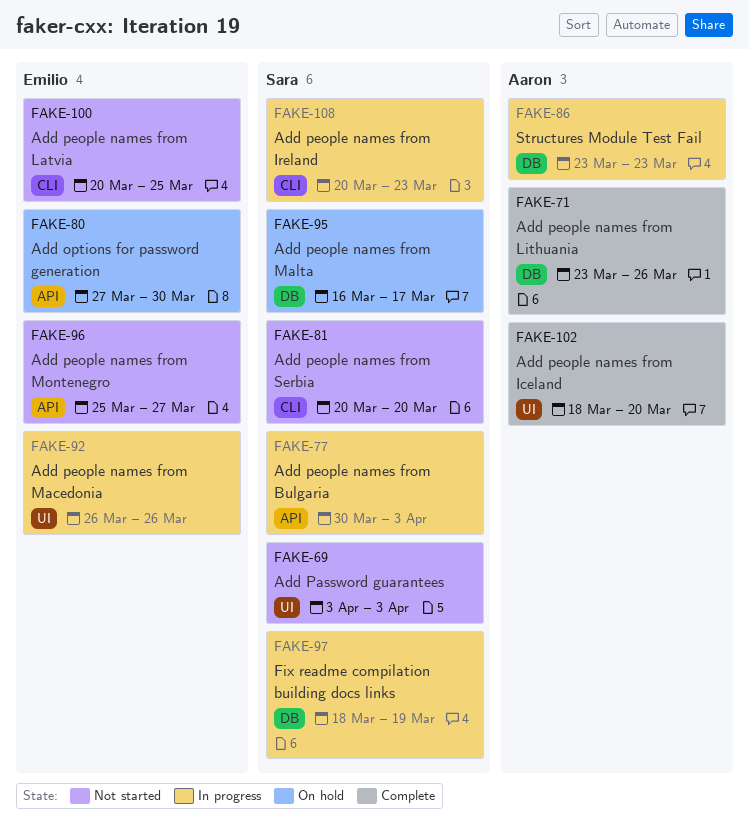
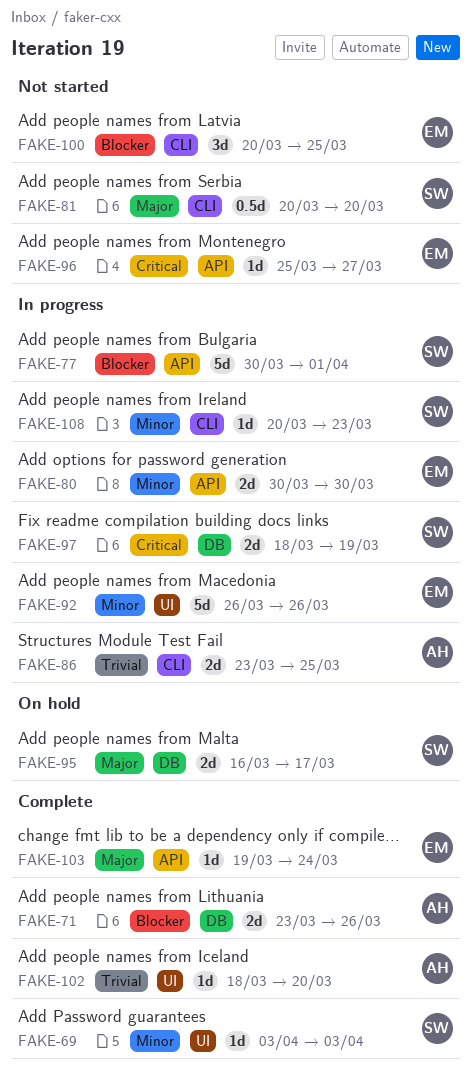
FAKE-69, status: Not started -> Complete
FAKE-77, due: Apr 3 -> Apr 1
FAKE-80, status: On hold -> In progress
FAKE-80, start: Mar 27 -> Mar 30
FAKE-86, label: DB -> CLI
FAKE-86, due: Mar 23 -> Mar 25
FAKE-103: none -> present

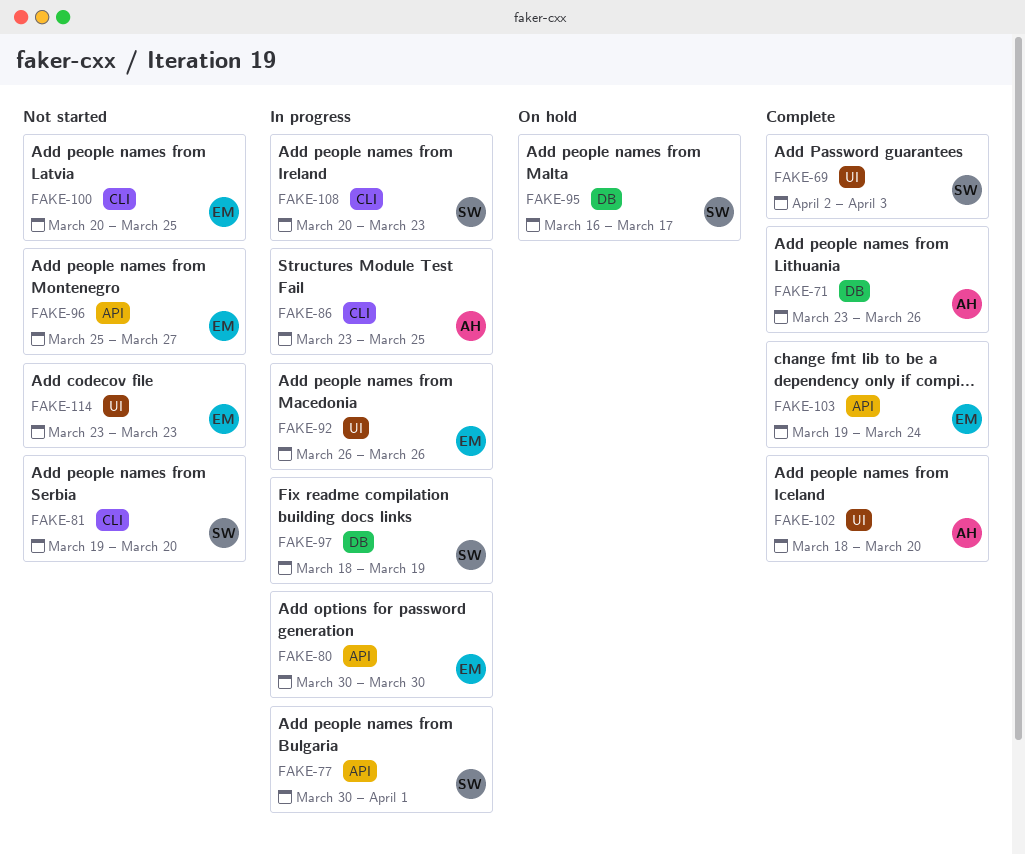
FAKE-69, start: Apr 3 -> Apr 2
FAKE-81, start: Mar 20 -> Mar 19
FAKE-114: none -> present

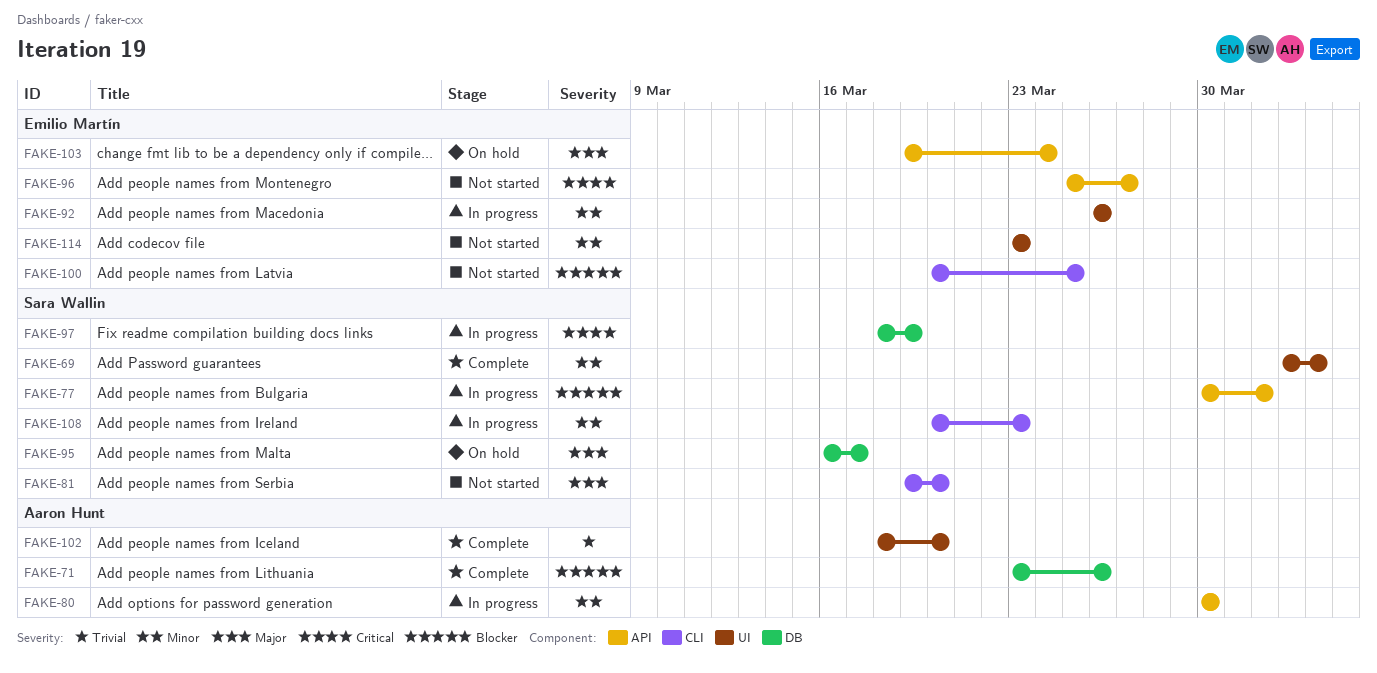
FAKE-80, owner: Emilio Martín -> Aaron Hunt
FAKE-86: present -> none
FAKE-103, status: Complete -> On hold

